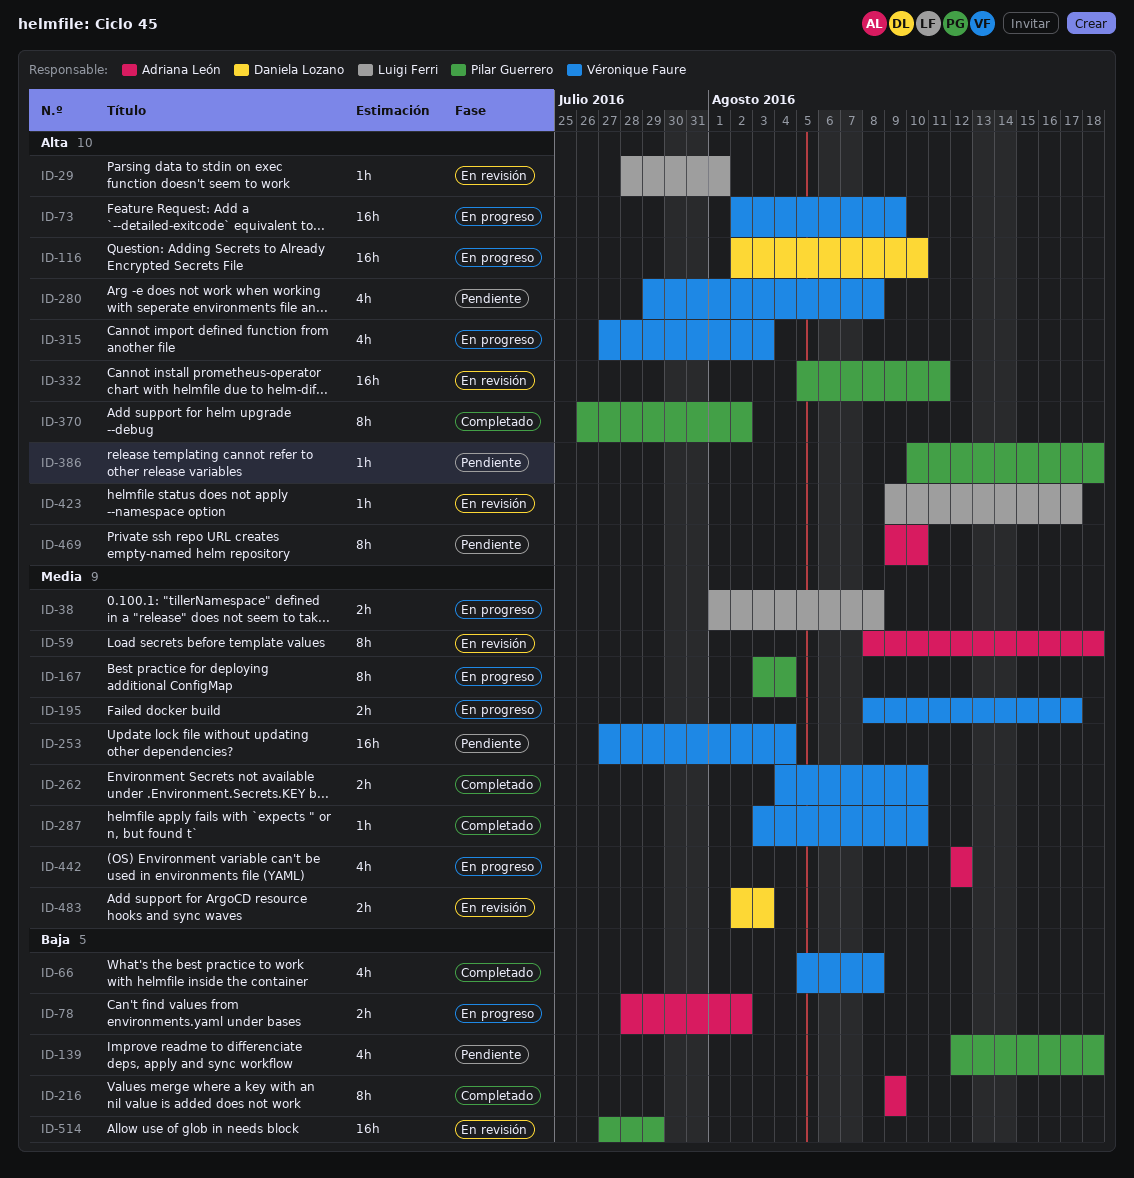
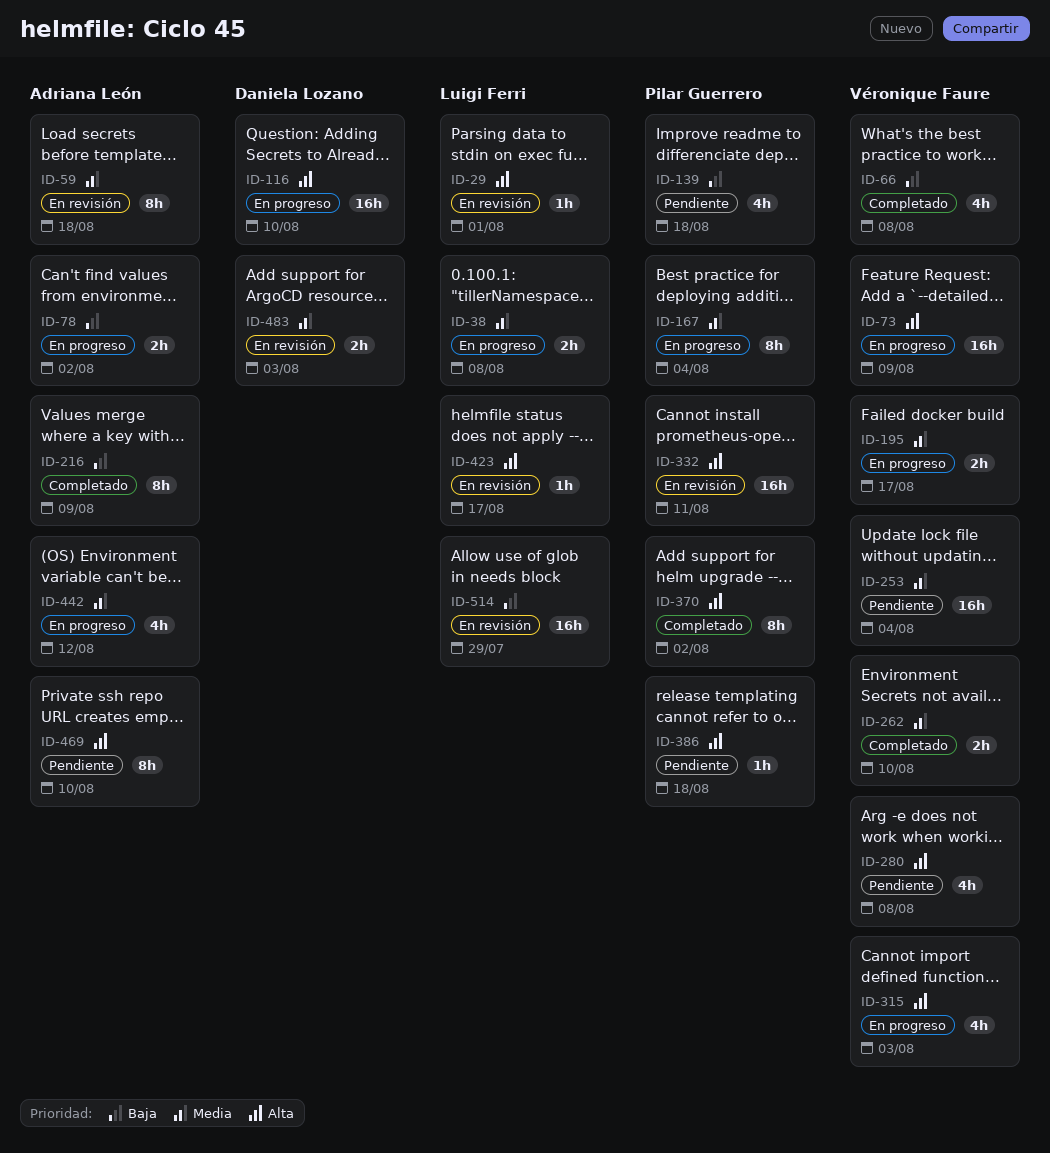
ID-287: present -> none
ID-514, owner: Pilar Guerrero -> Luigi Ferri

